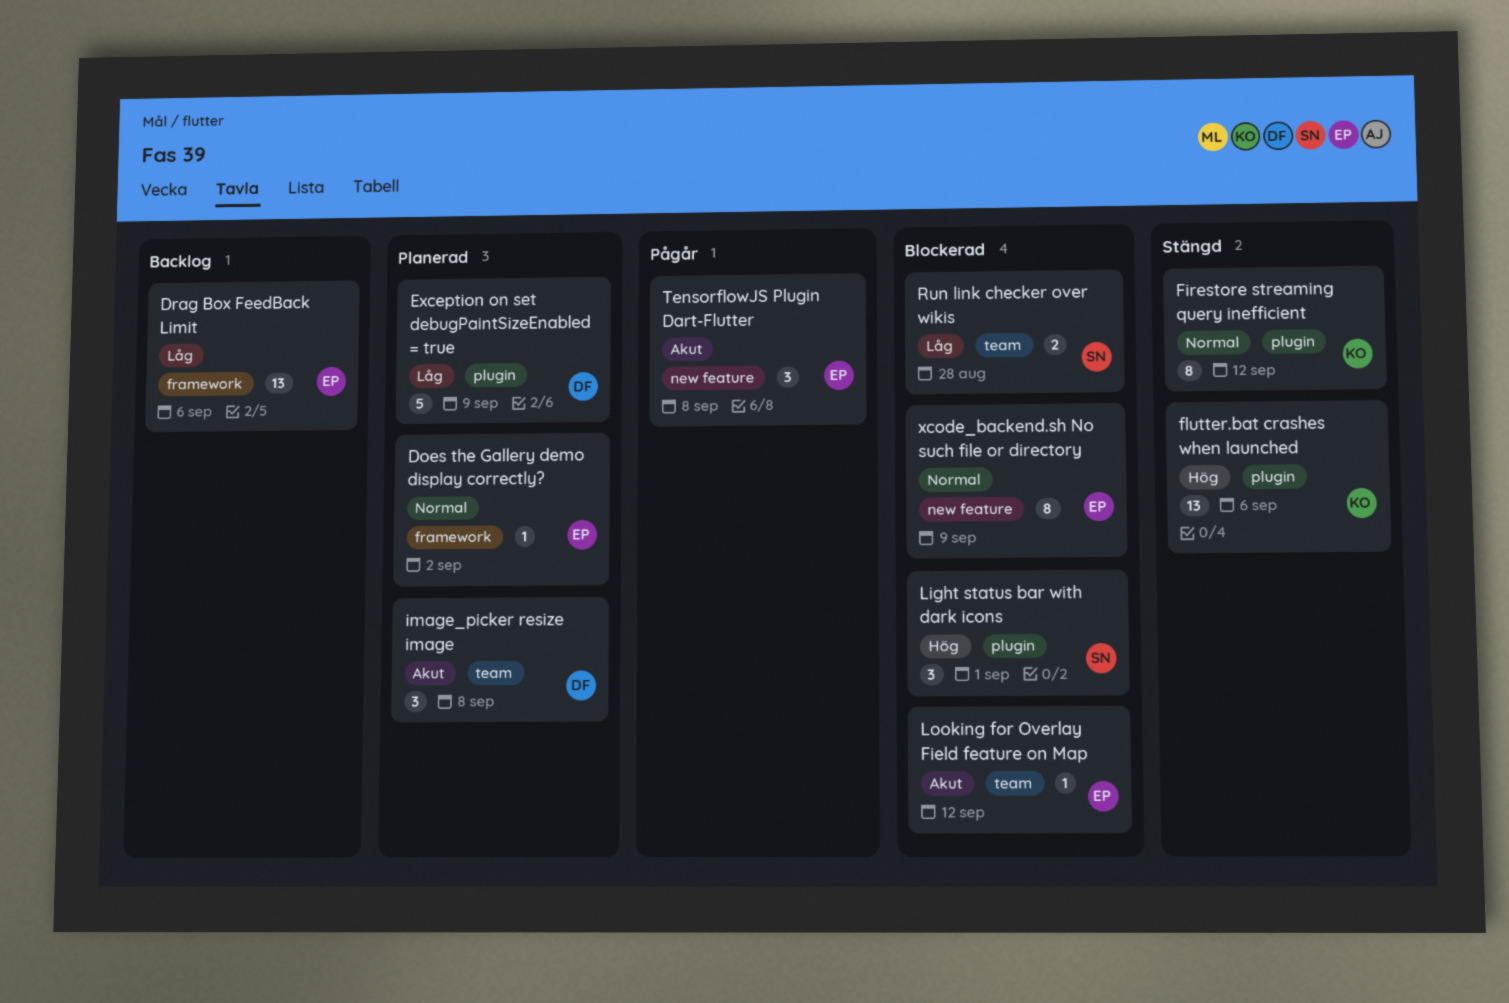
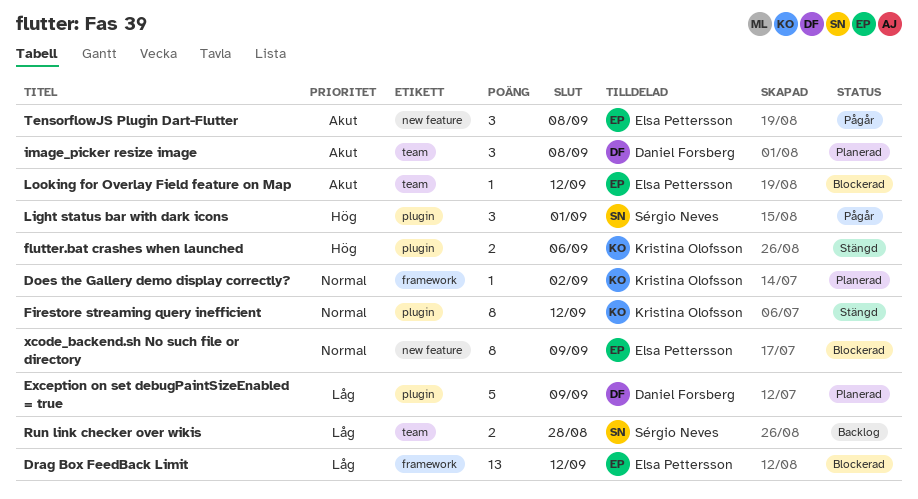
Does the Gallery demo display correctly?, owner: Elsa Pettersson -> Kristina Olofsson
Drag Box FeedBack Limit, status: Backlog -> Blockerad
Drag Box FeedBack Limit, due: Sep 6 -> Sep 12
flutter.bat crashes when launched, estimate: 13 -> 2
Light status bar with dark icons, status: Blockerad -> Pågår
Run link checker over wikis, status: Blockerad -> Backlog

